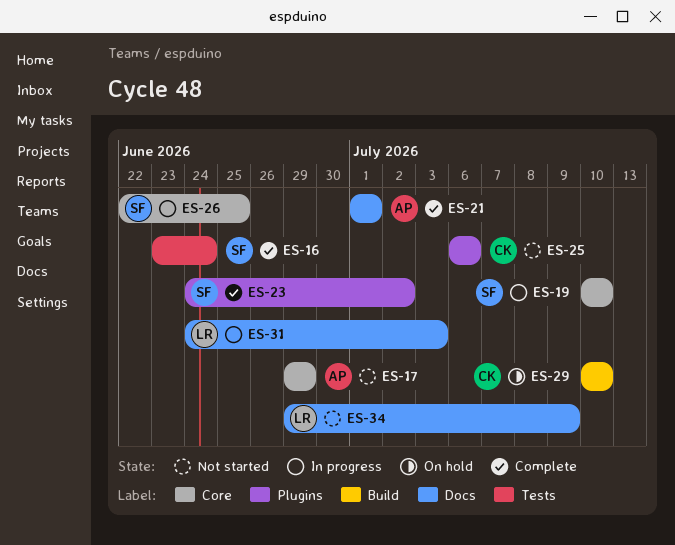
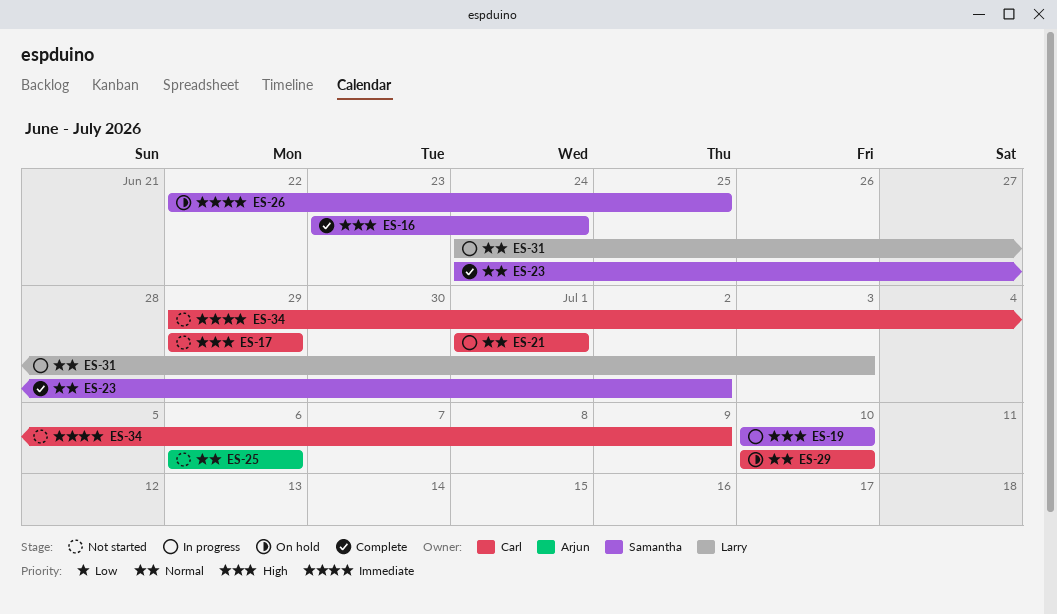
ES-17, owner: Arjun -> Carl
ES-21, status: Complete -> In progress
ES-21, owner: Arjun -> Carl
ES-25, owner: Carl -> Arjun
ES-26, status: In progress -> On hold
ES-34, owner: Larry -> Carl

